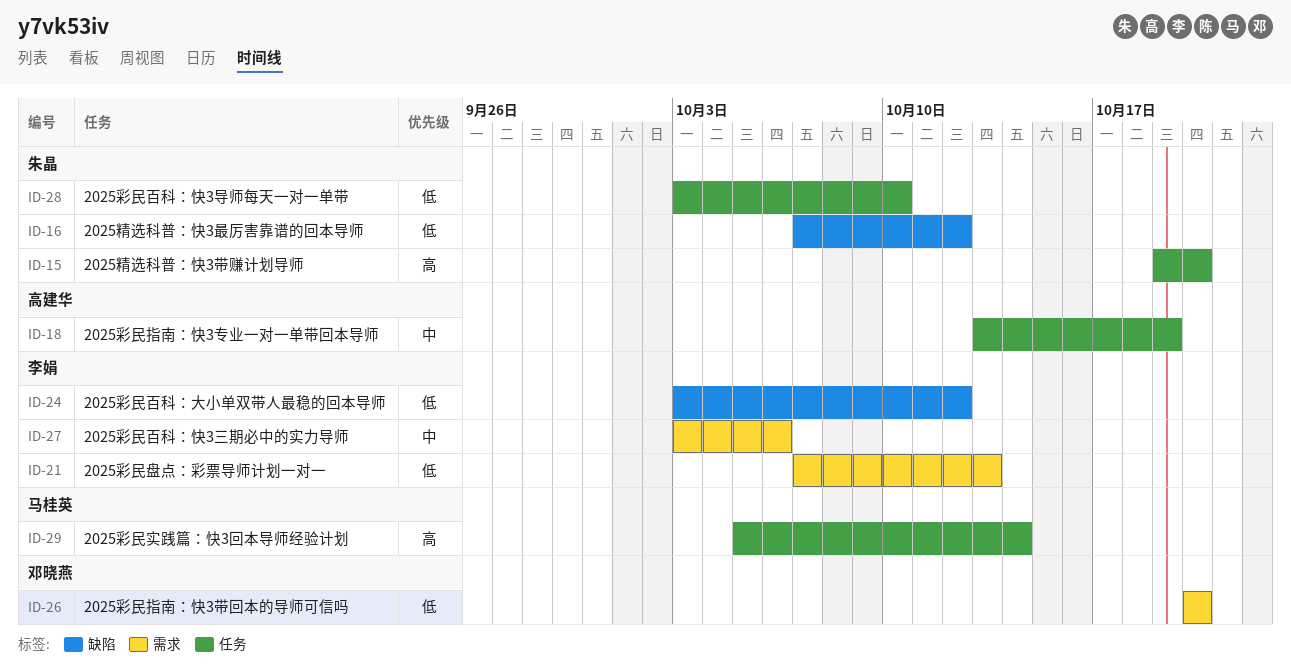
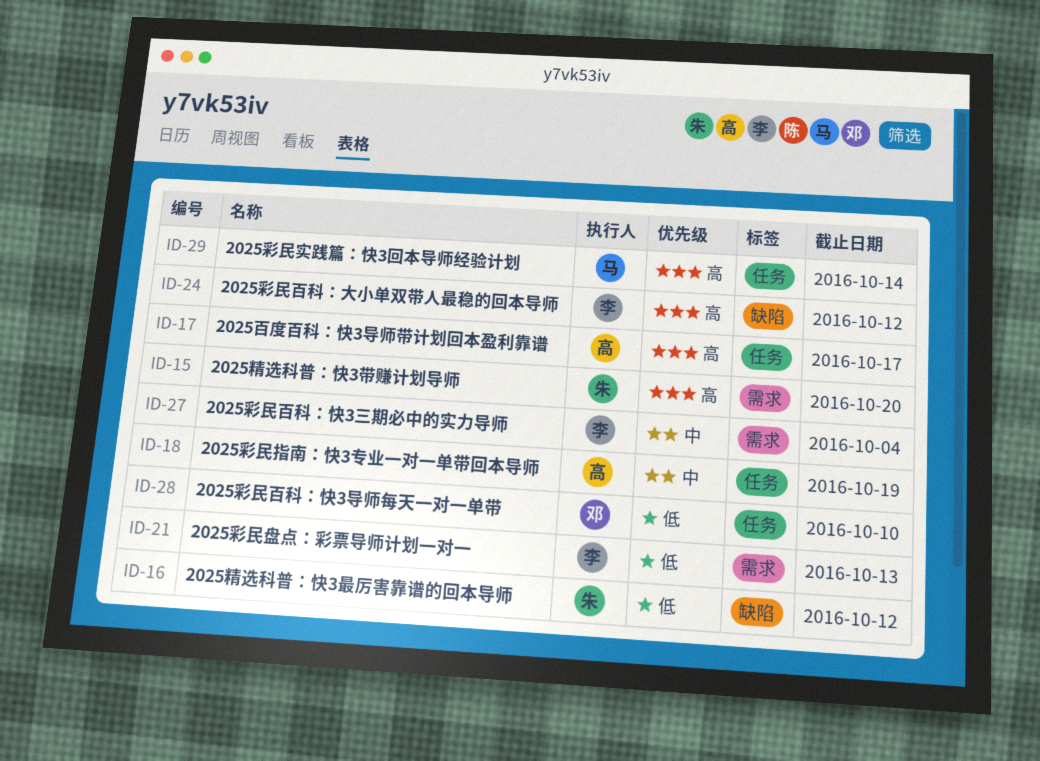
ID-15, label: 任务 -> 需求
ID-17: none -> present
ID-24, priority: 低 -> 高
ID-26: present -> none
ID-27, due: Oct 6 -> Oct 4
ID-28, owner: 朱晶 -> 邓晓燕

